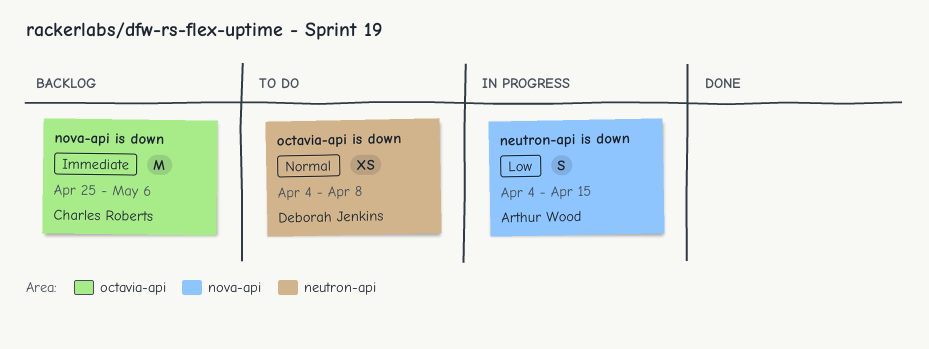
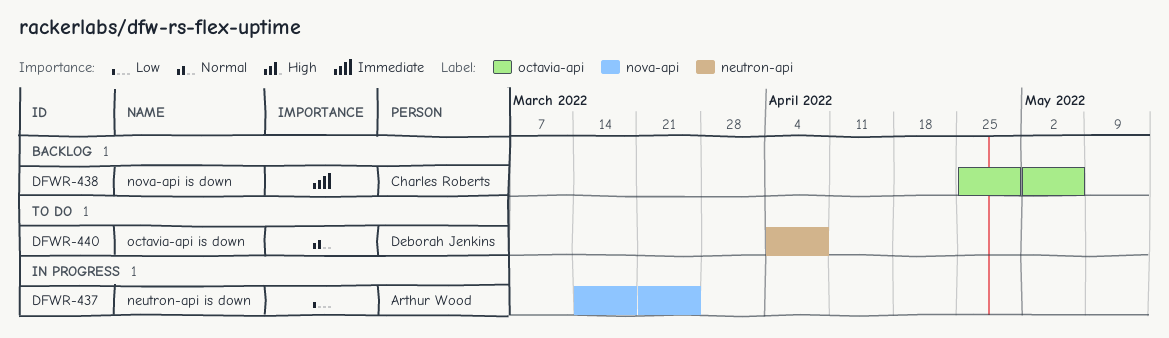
neutron-api is down, start: Apr 4 -> Mar 14
neutron-api is down, due: Apr 15 -> Mar 25

